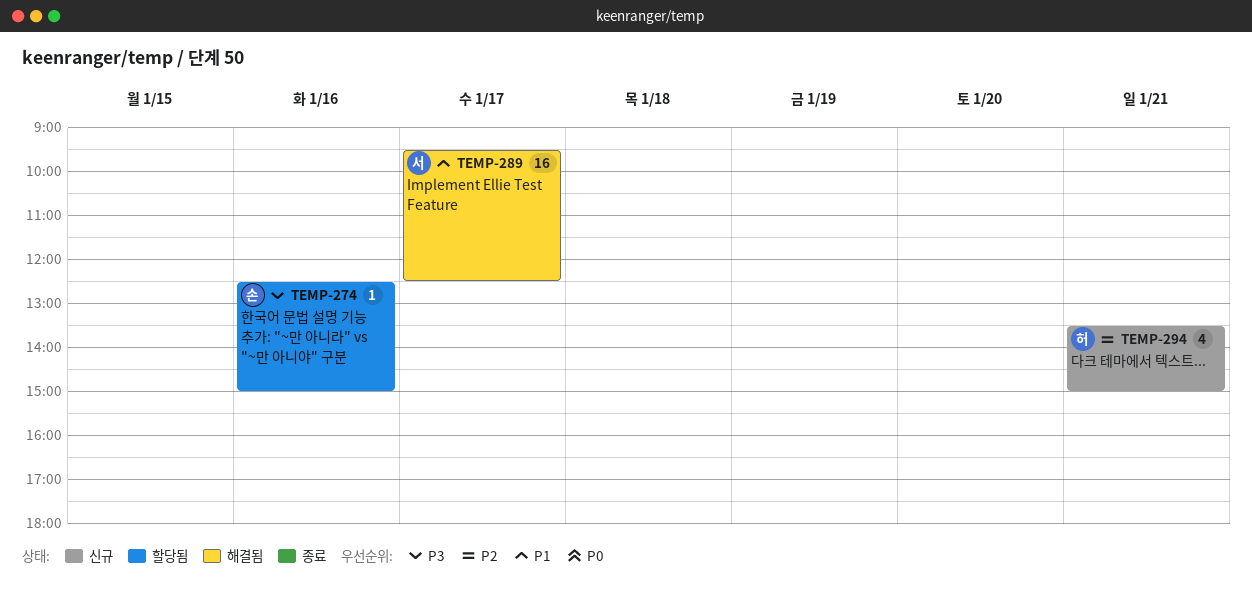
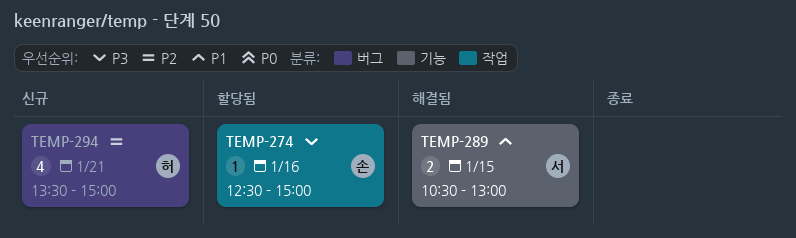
TEMP-289, estimate: 16 -> 2
TEMP-289, day: Jan 17 -> Jan 15
TEMP-289, begins: 09:30 -> 10:30
TEMP-289, ends: 12:30 -> 13:00

